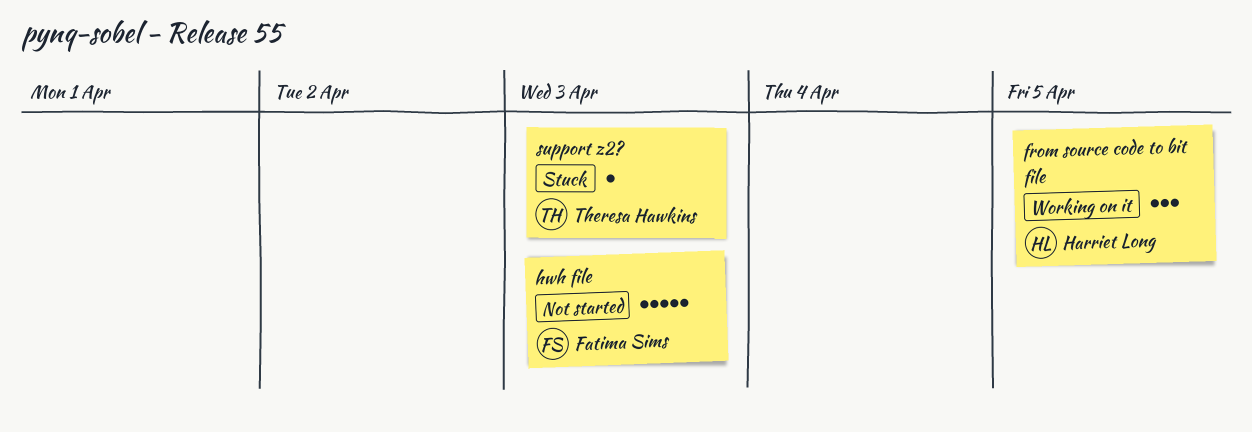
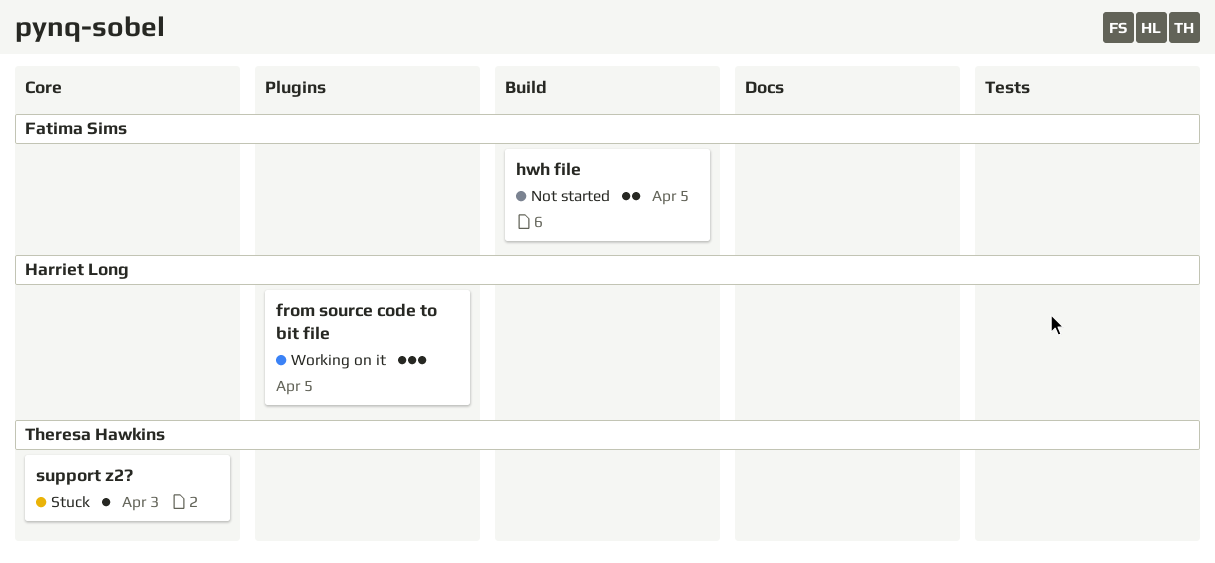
hwh file, estimate: 5 -> 2
hwh file, due: Apr 3 -> Apr 5

